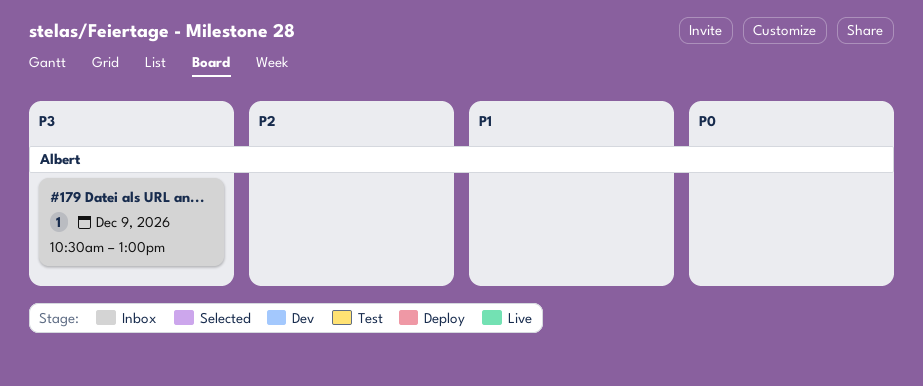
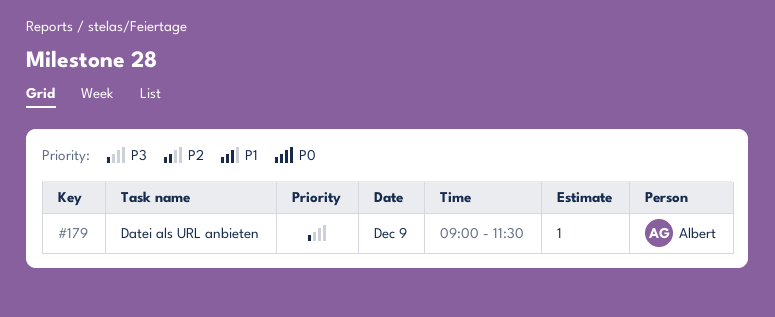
#179, begins: 10:30 -> 09:00
#179, ends: 13:00 -> 11:30

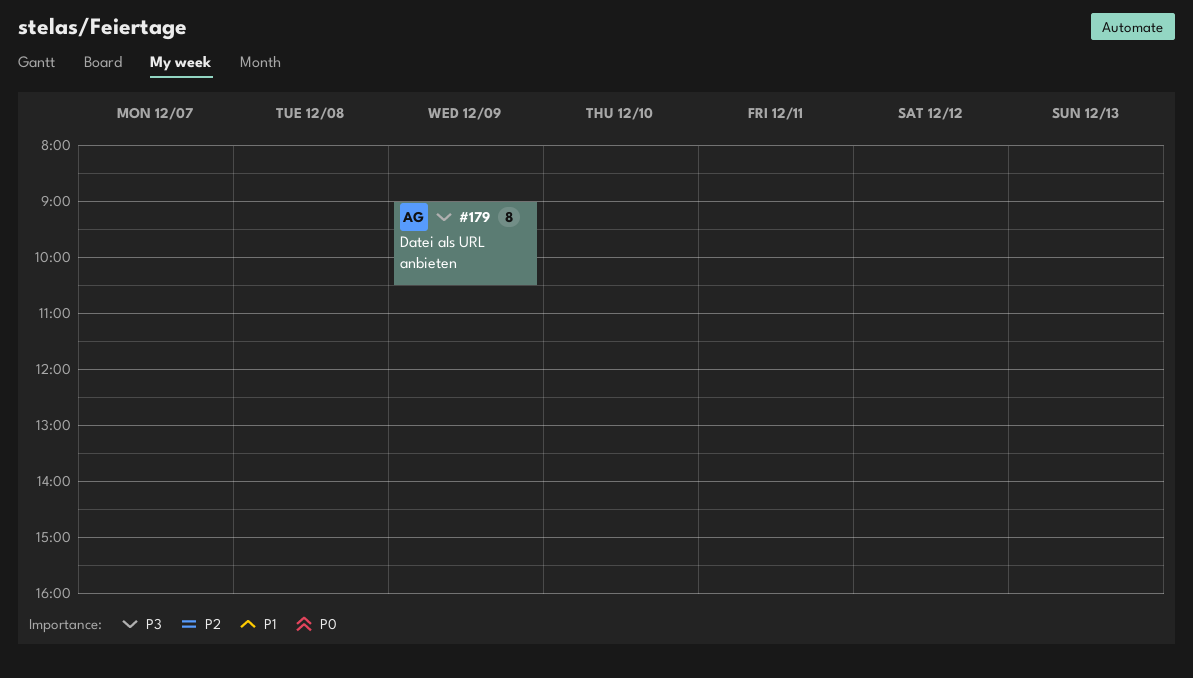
#179, estimate: 1 -> 8
#179, ends: 11:30 -> 10:30

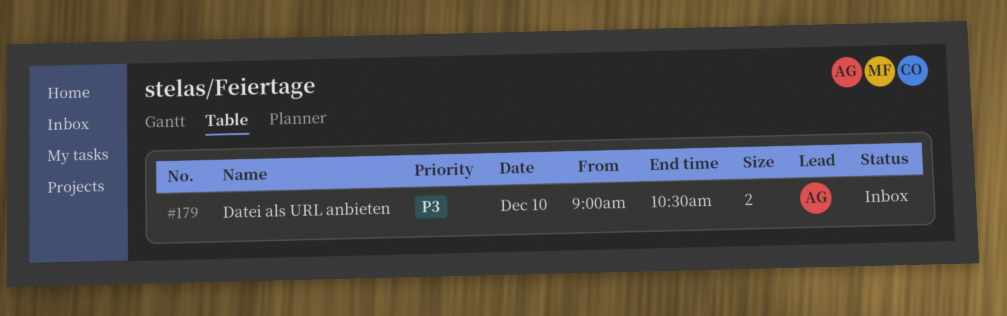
#179, estimate: 8 -> 2
#179, day: Dec 9 -> Dec 10

